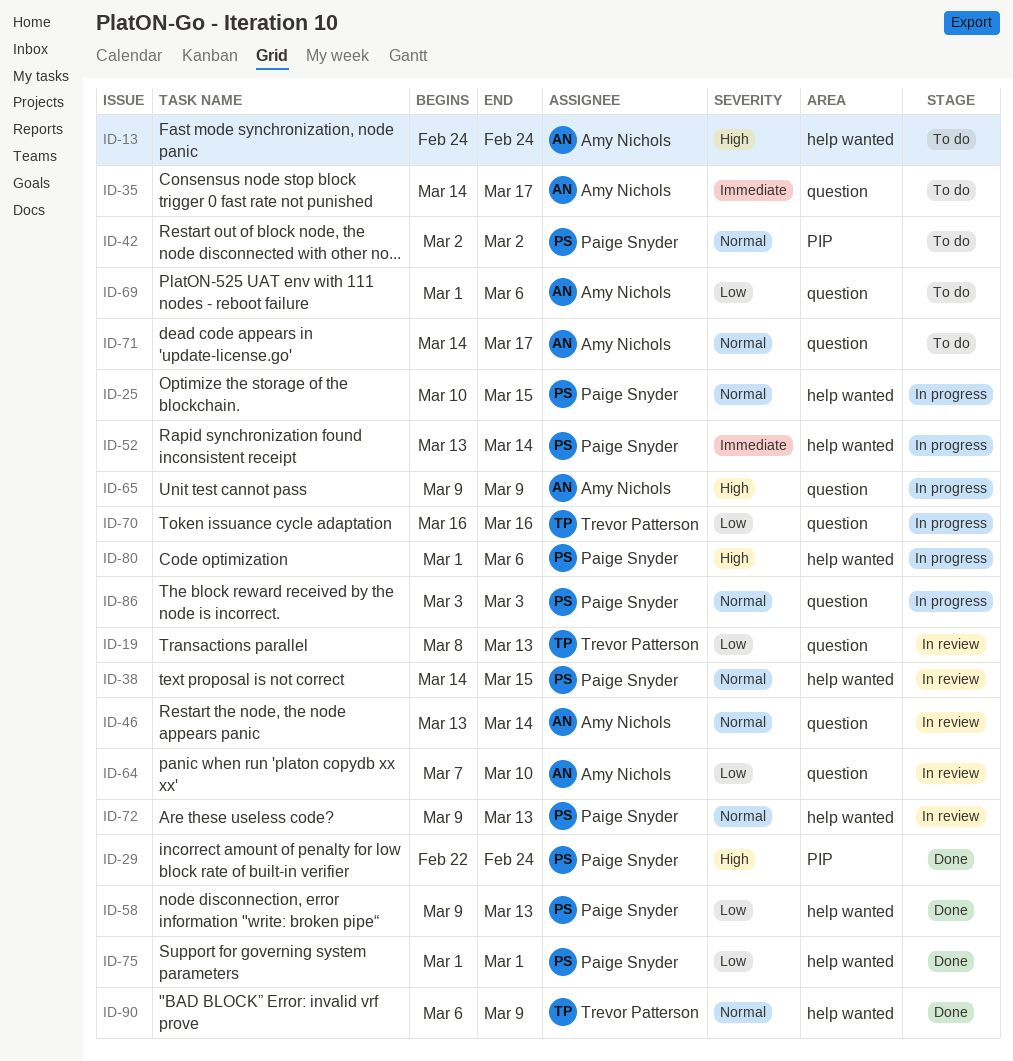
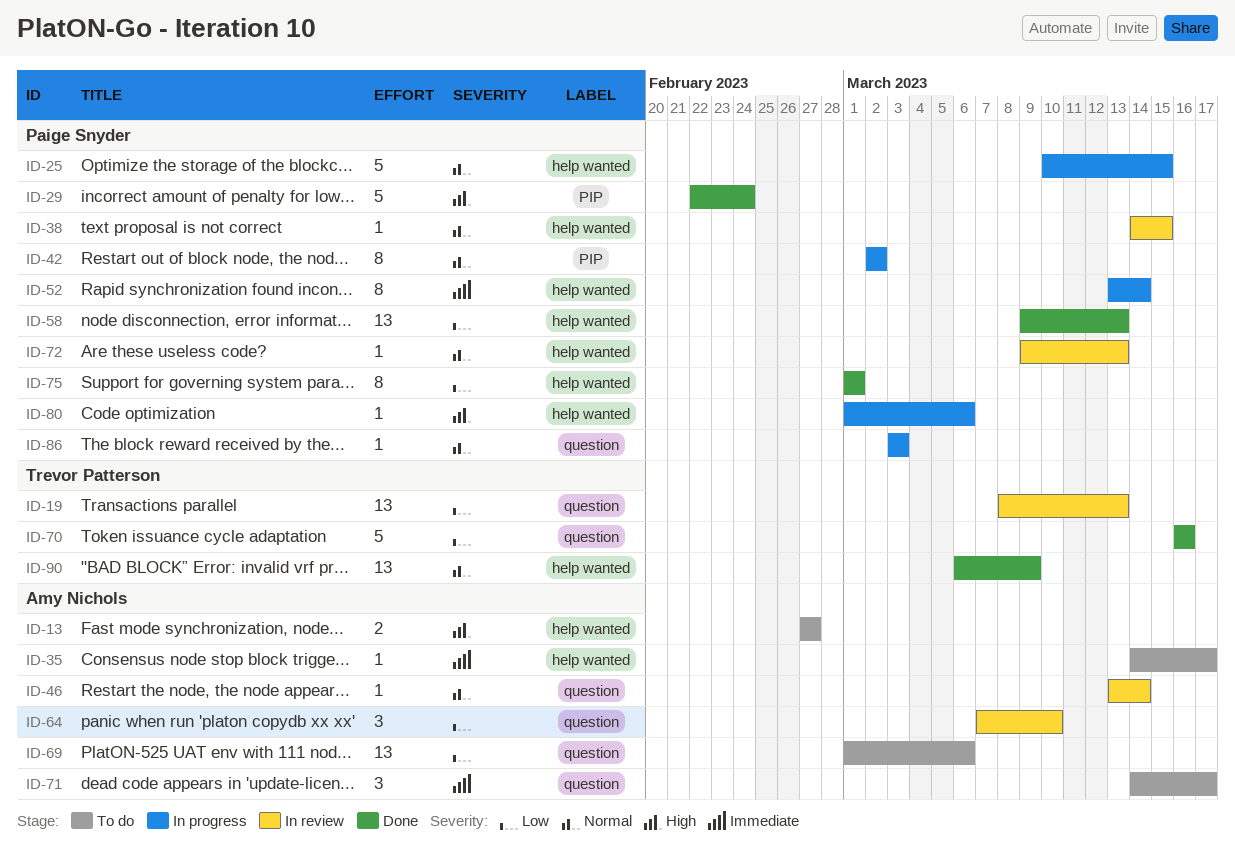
ID-13, start: Feb 24 -> Feb 27
ID-13, due: Feb 24 -> Feb 27
ID-35, label: question -> help wanted
ID-42, status: To do -> In progress
ID-65: present -> none
ID-70, status: In progress -> Done
ID-71, priority: Normal -> Immediate

